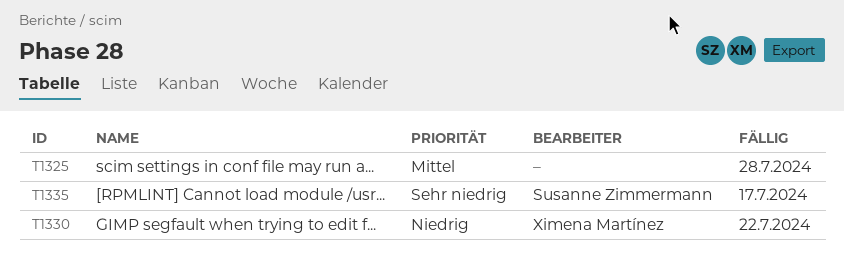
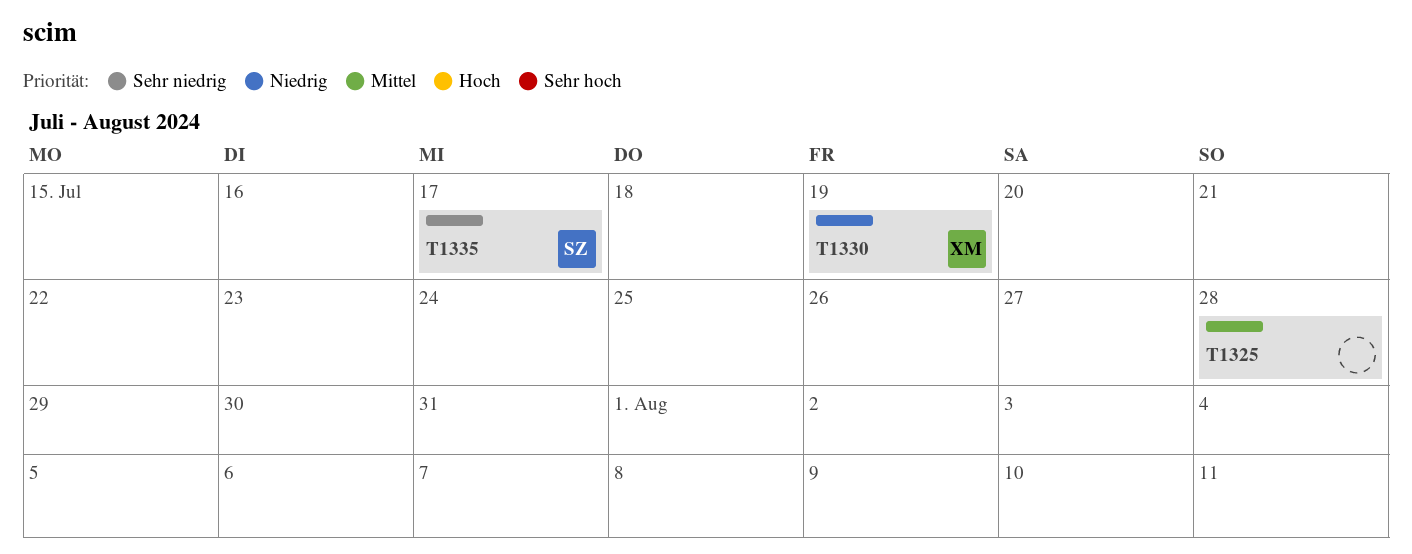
T1330, due: Jul 22 -> Jul 19

